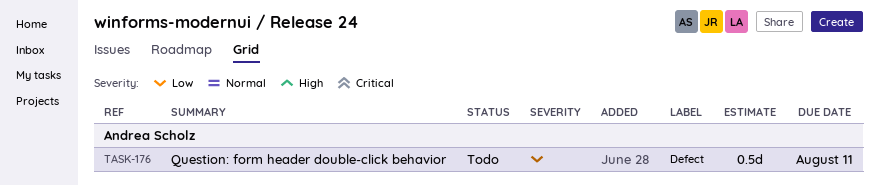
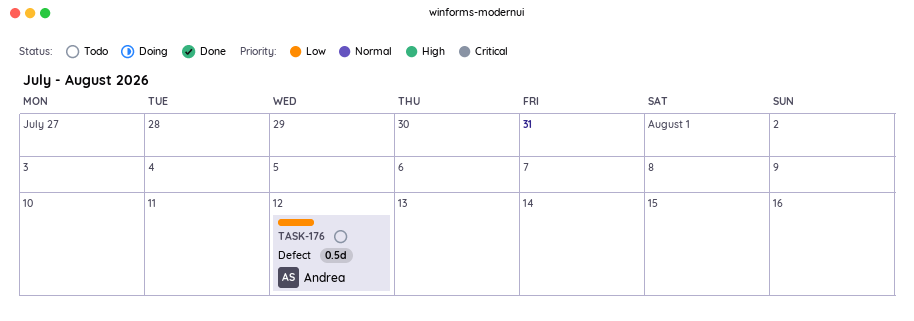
TASK-176, due: Aug 11 -> Aug 12

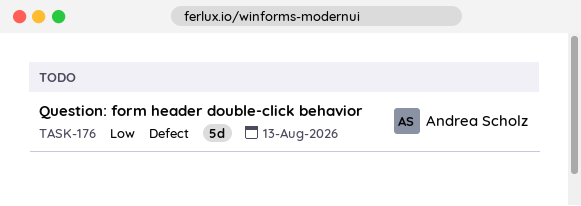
TASK-176, estimate: 0.5d -> 5d
TASK-176, due: Aug 12 -> Aug 13

